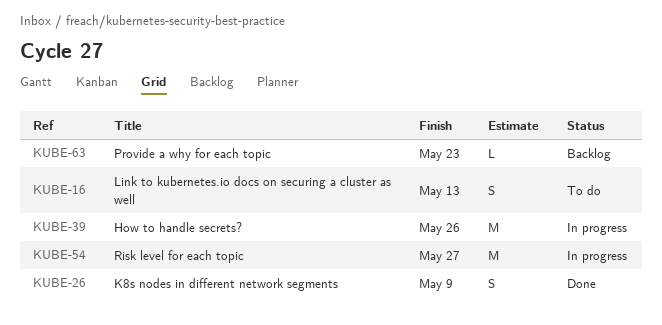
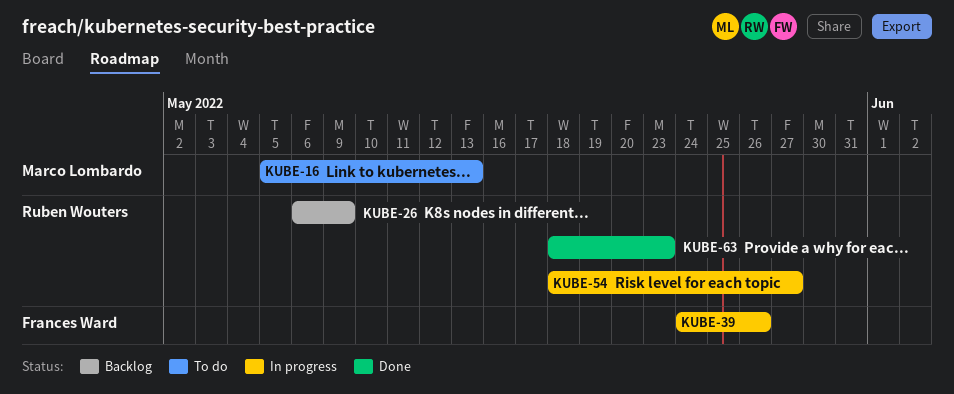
KUBE-26, status: Done -> Backlog
KUBE-63, status: Backlog -> Done

